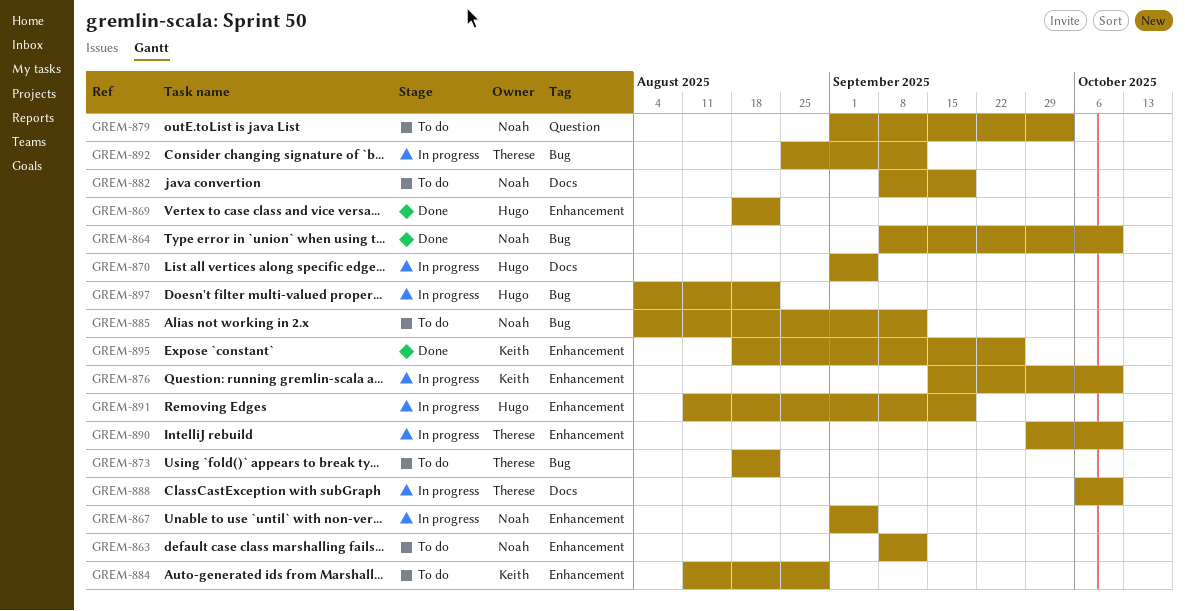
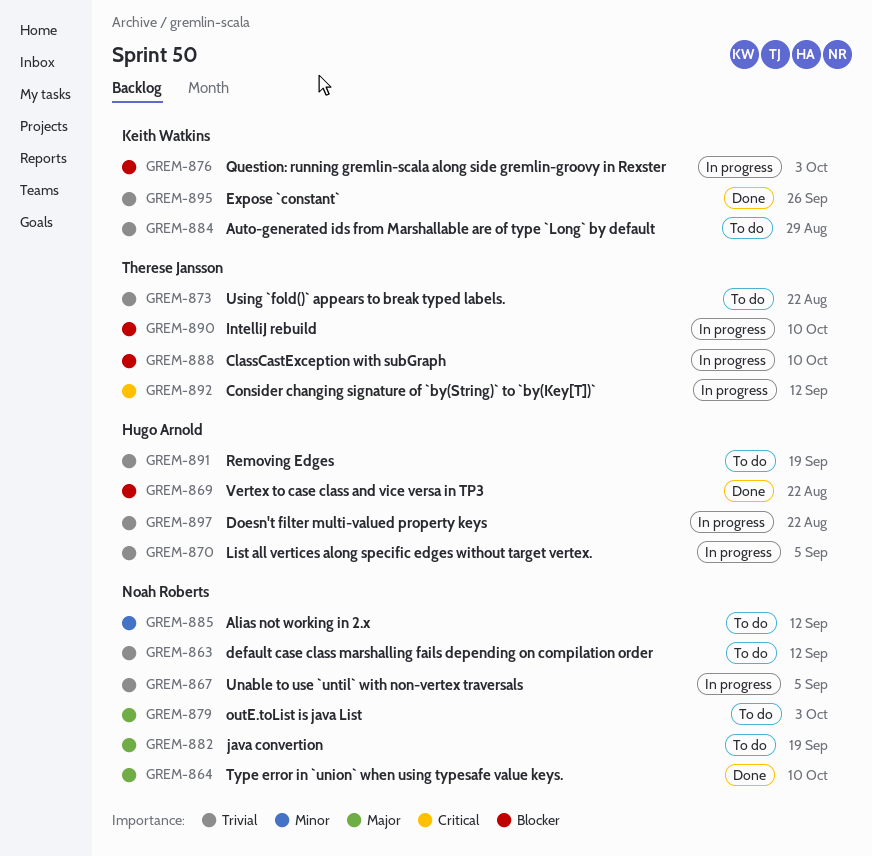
GREM-876, due: Oct 10 -> Oct 3
GREM-891, status: In progress -> To do

